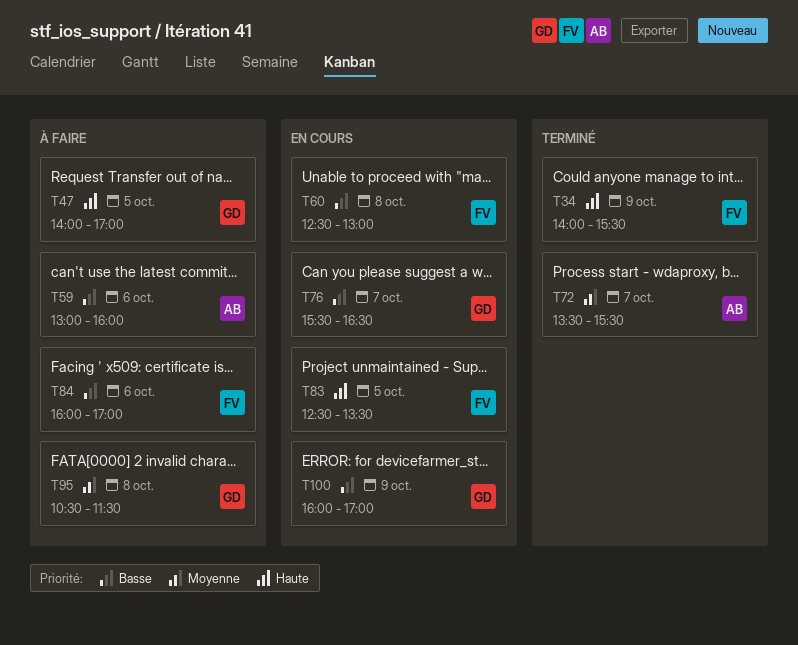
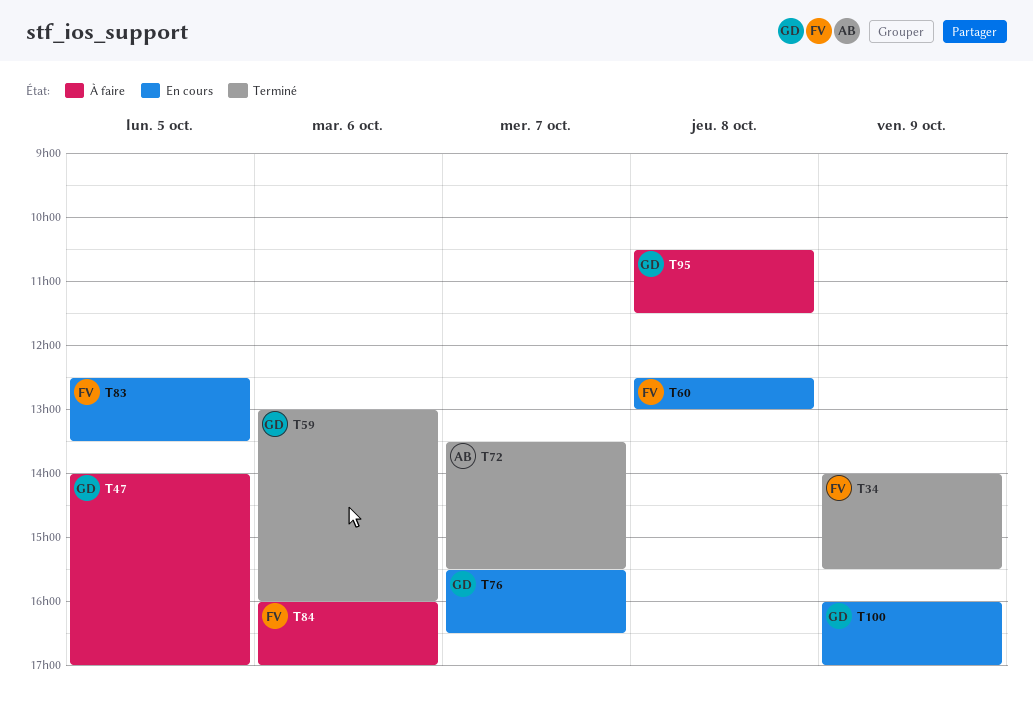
T59, status: À faire -> Terminé
T59, owner: AB -> GD

